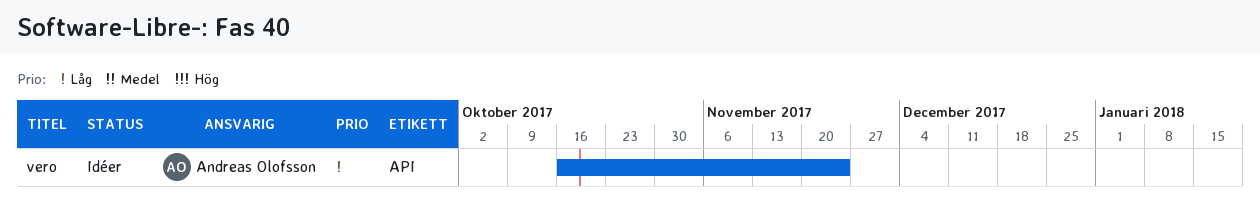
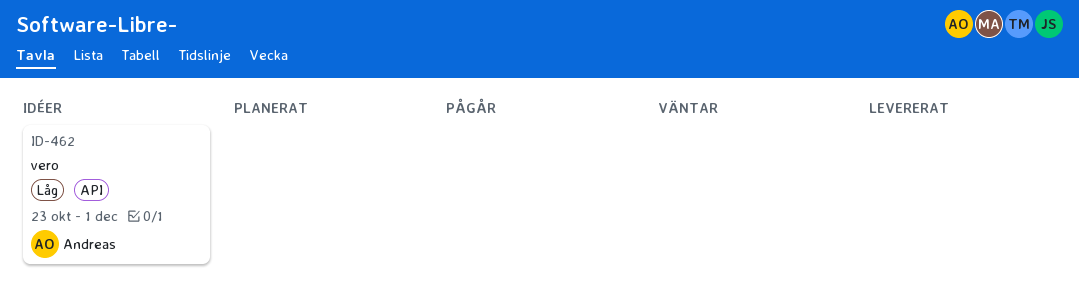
vero, start: Oct 16 -> Oct 23
vero, due: Nov 24 -> Dec 1

